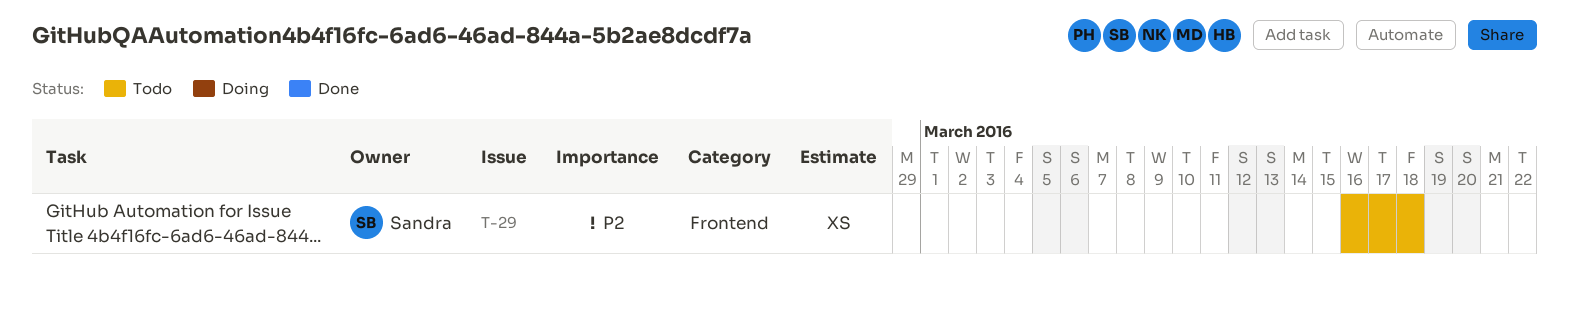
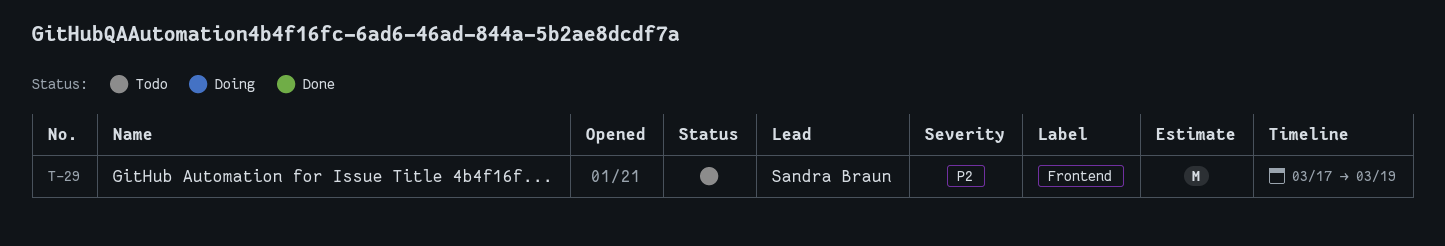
T-29, estimate: XS -> M
T-29, start: Mar 16 -> Mar 17
T-29, due: Mar 18 -> Mar 19

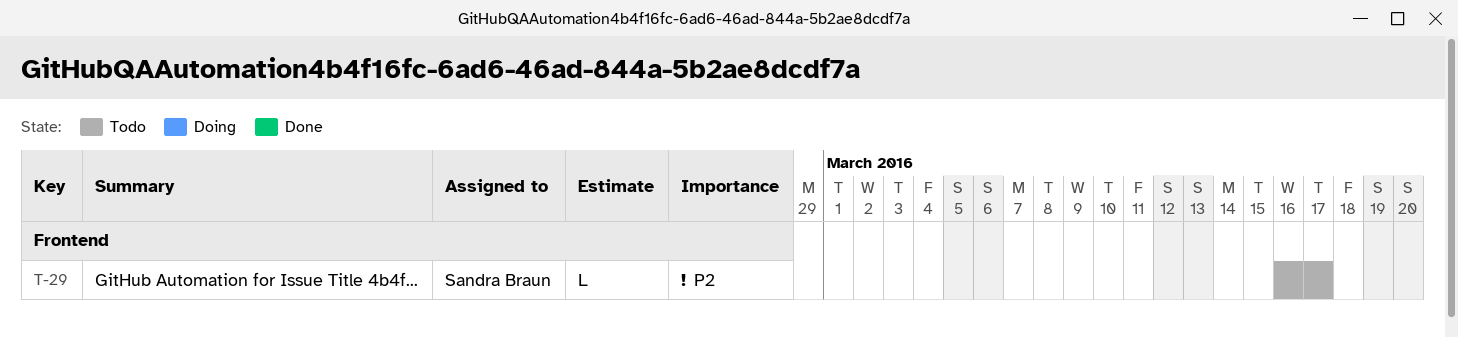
T-29, estimate: M -> L
T-29, start: Mar 17 -> Mar 16
T-29, due: Mar 19 -> Mar 17

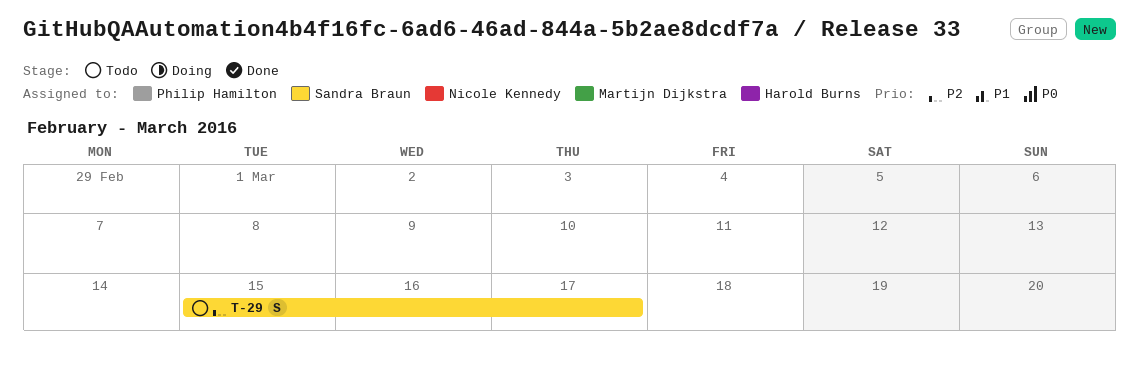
T-29, estimate: L -> S
T-29, start: Mar 16 -> Mar 15

